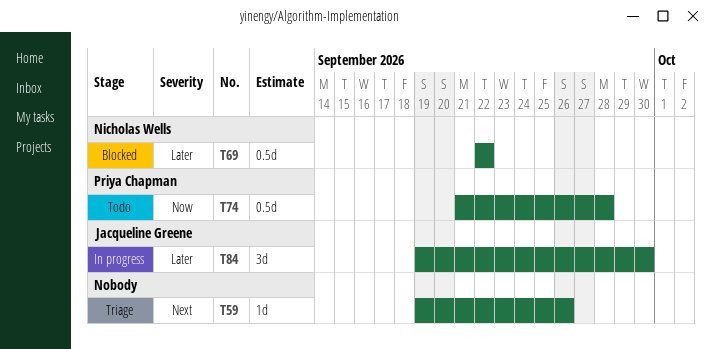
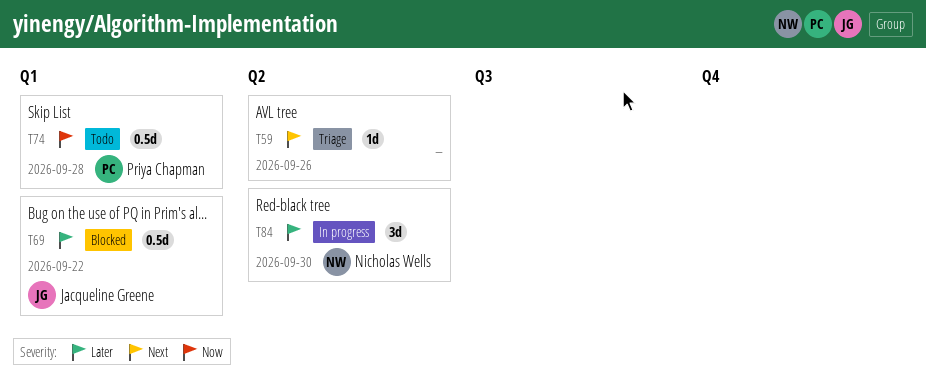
T69, owner: Nicholas Wells -> Jacqueline Greene
T84, owner: Jacqueline Greene -> Nicholas Wells

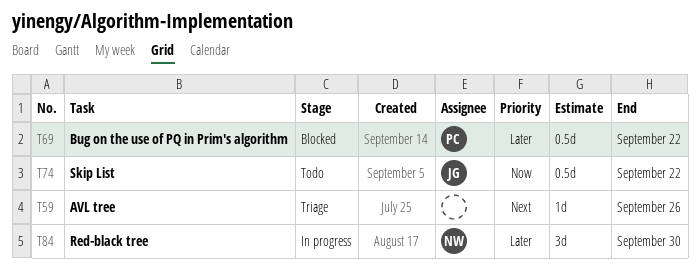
T69, owner: Jacqueline Greene -> Priya Chapman
T74, owner: Priya Chapman -> Jacqueline Greene
T74, due: Sep 28 -> Sep 22

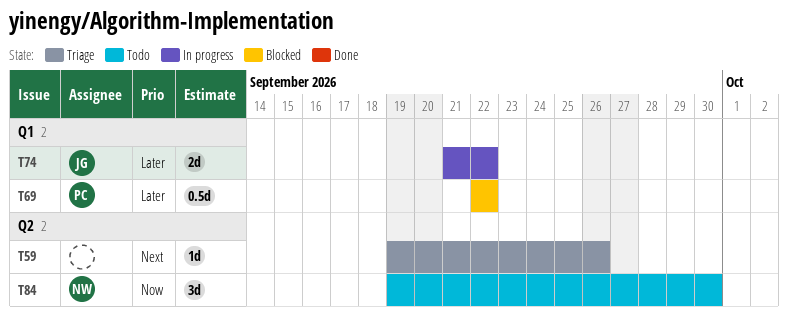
T74, status: Todo -> In progress
T74, priority: Now -> Later
T74, estimate: 0.5d -> 2d
T84, status: In progress -> Todo
T84, priority: Later -> Now

